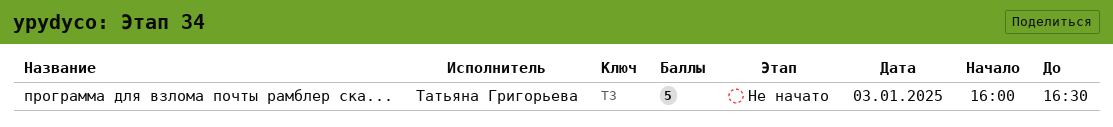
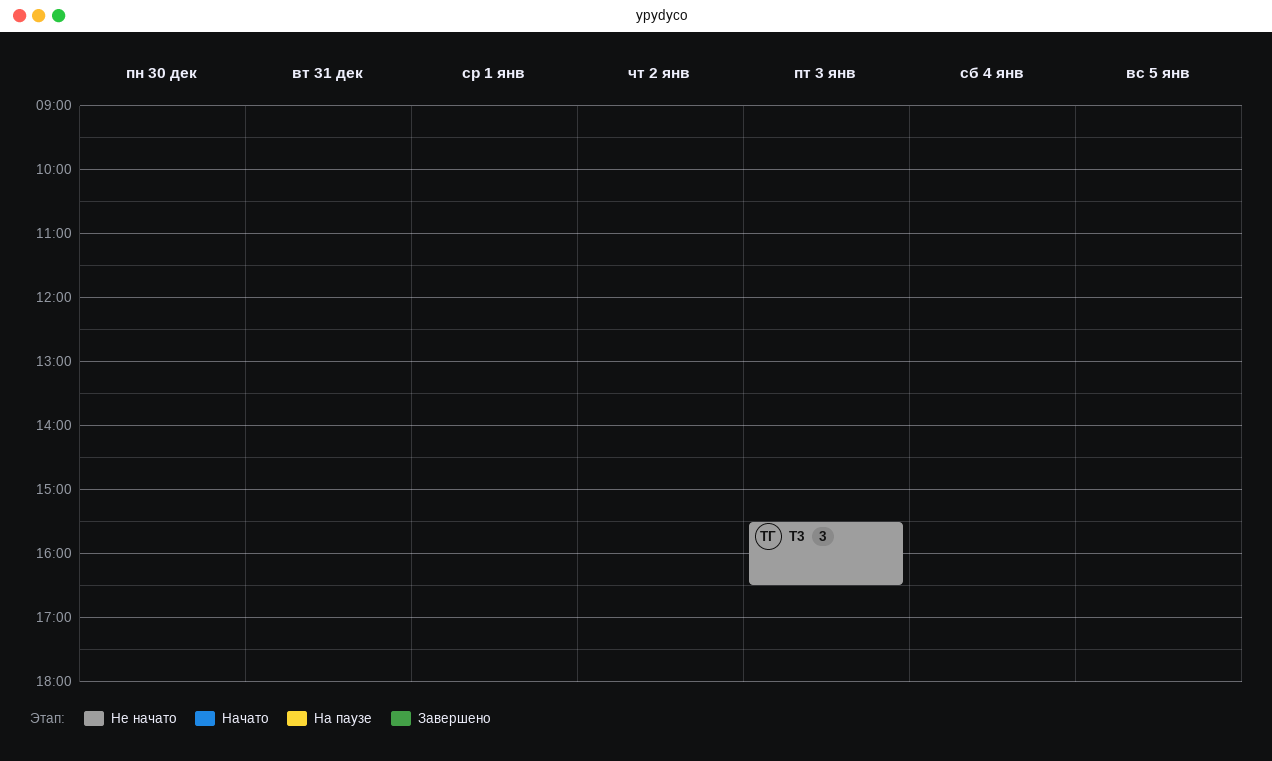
T3, estimate: 5 -> 3
T3, begins: 16:00 -> 15:30

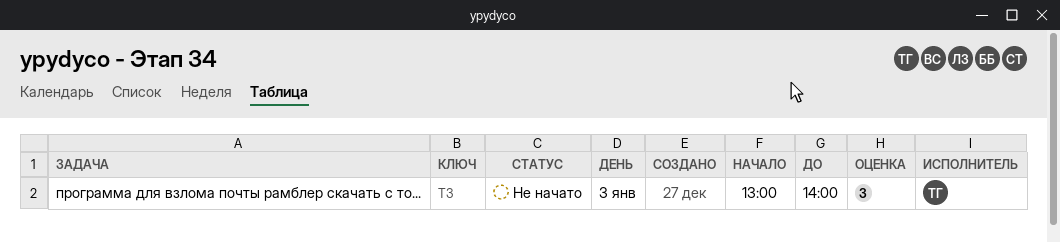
T3, begins: 15:30 -> 13:00
T3, ends: 16:30 -> 14:00

